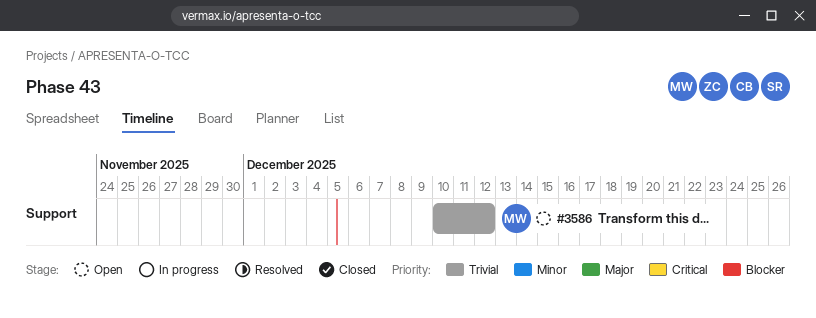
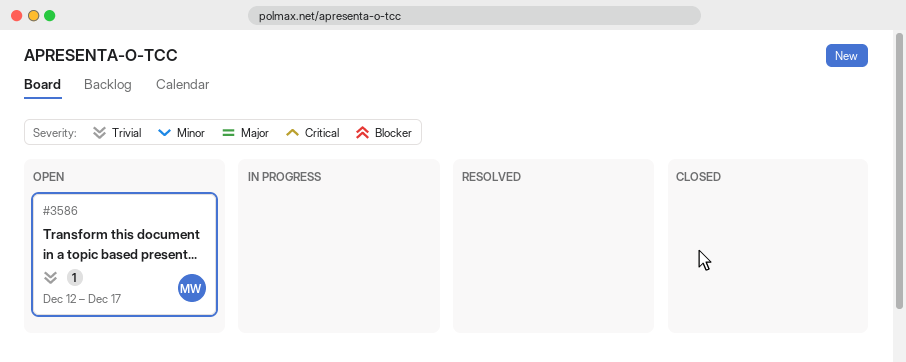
#3586, start: Dec 10 -> Dec 12
#3586, due: Dec 12 -> Dec 17

